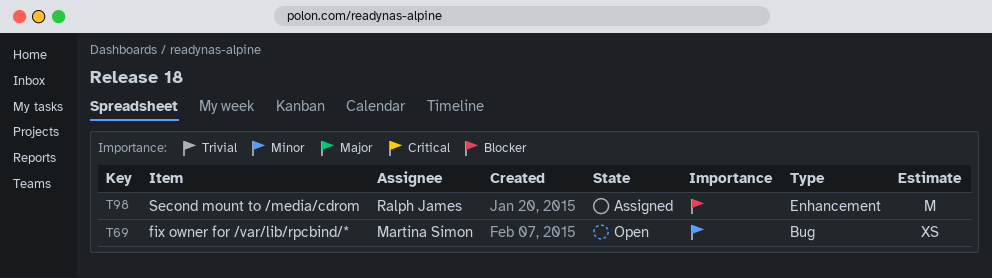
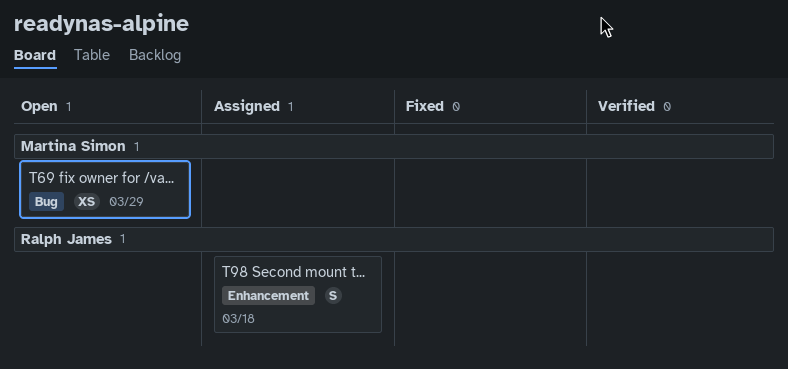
T98, estimate: M -> S

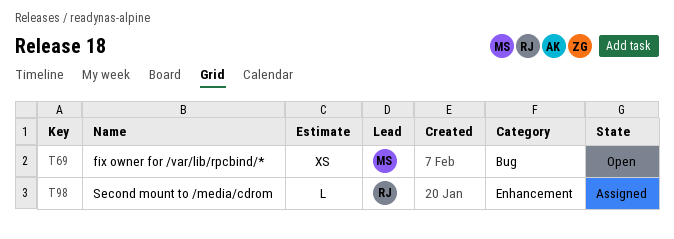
T98, estimate: S -> L

